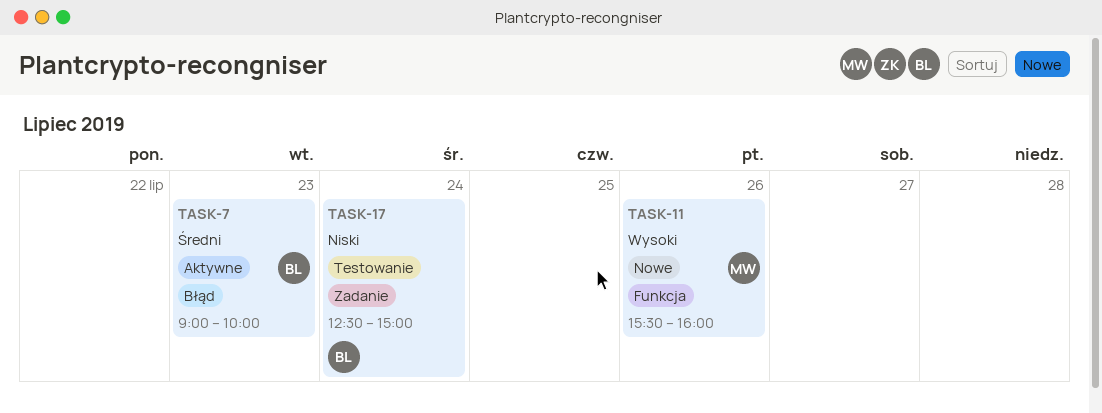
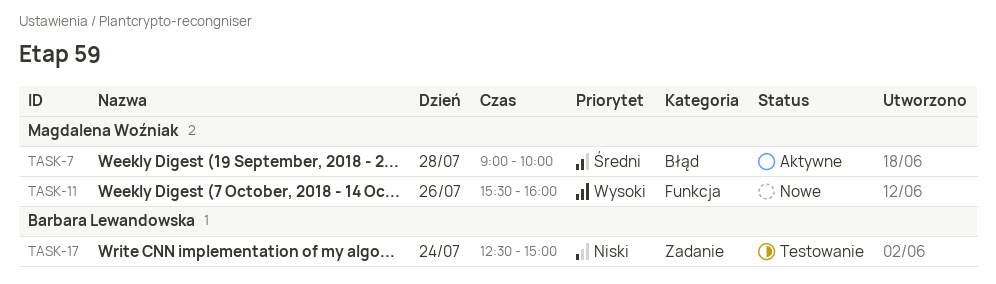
TASK-7, owner: Barbara Lewandowska -> Magdalena Woźniak
TASK-7, day: Jul 23 -> Jul 28

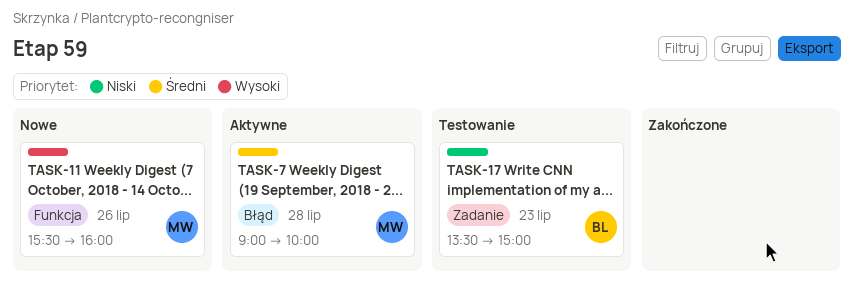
TASK-17, day: Jul 24 -> Jul 23
TASK-17, begins: 12:30 -> 13:30

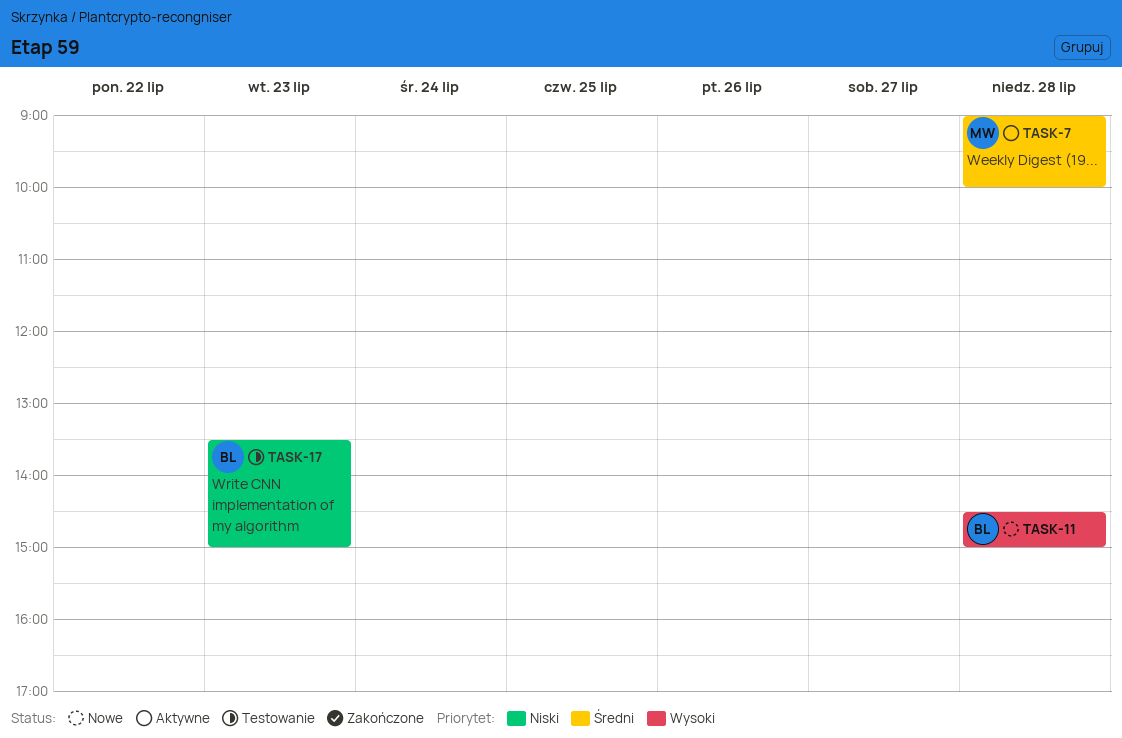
TASK-11, owner: MW -> BL
TASK-11, day: Jul 26 -> Jul 28
TASK-11, begins: 15:30 -> 14:30
TASK-11, ends: 16:00 -> 15:00

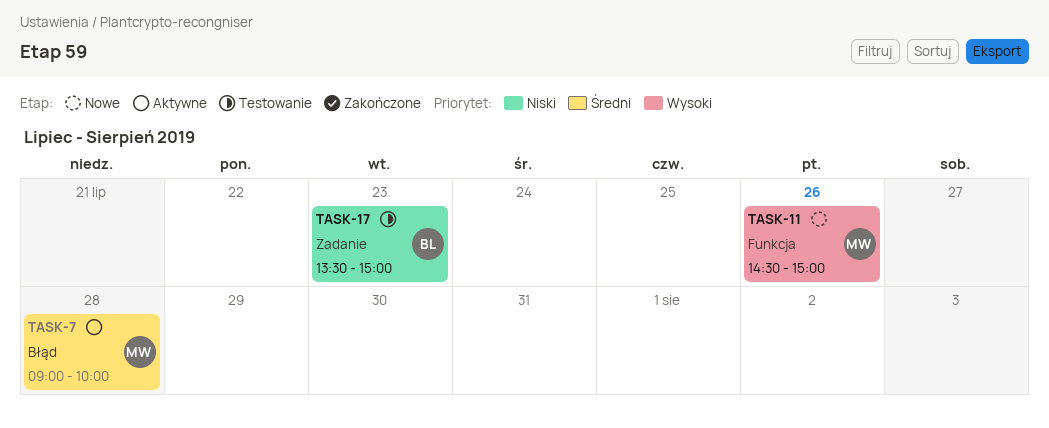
TASK-11, owner: BL -> MW
TASK-11, day: Jul 28 -> Jul 26

